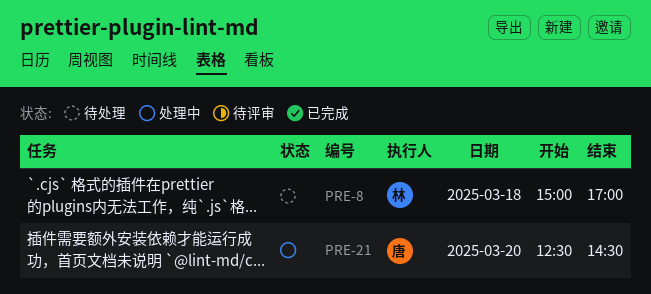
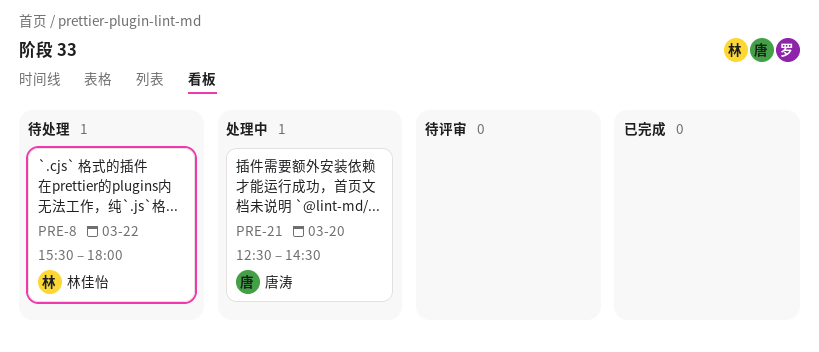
PRE-8, day: Mar 18 -> Mar 22
PRE-8, begins: 15:00 -> 15:30
PRE-8, ends: 17:00 -> 18:00

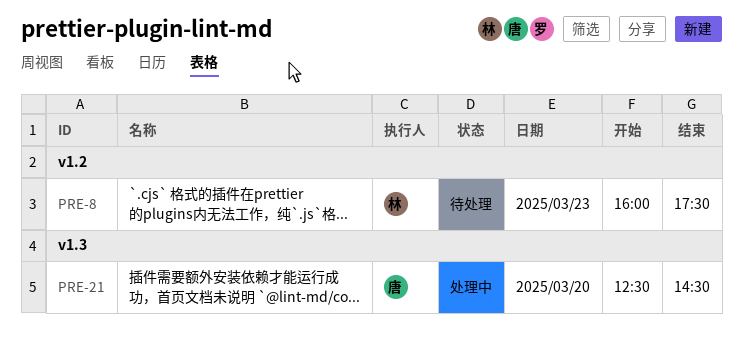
PRE-8, day: Mar 22 -> Mar 23
PRE-8, begins: 15:30 -> 16:00
PRE-8, ends: 18:00 -> 17:30

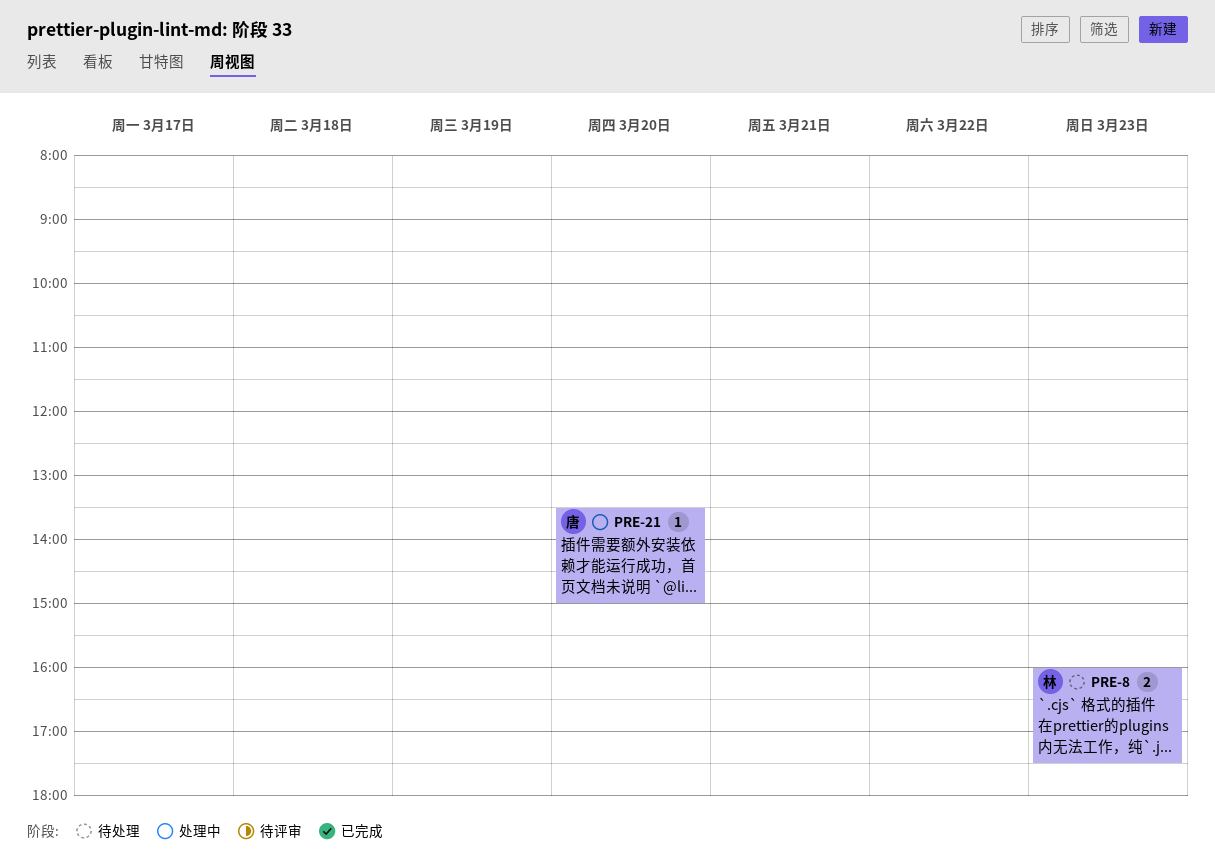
PRE-21, begins: 12:30 -> 13:30
PRE-21, ends: 14:30 -> 15:00

